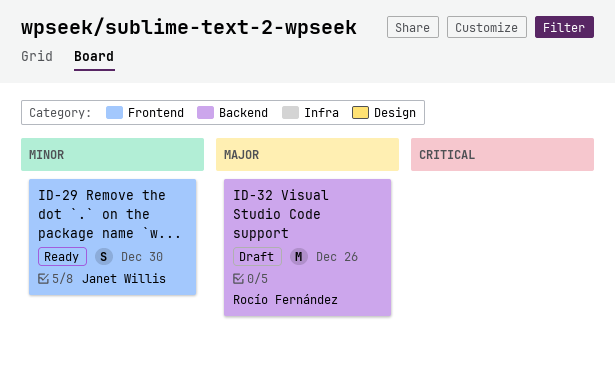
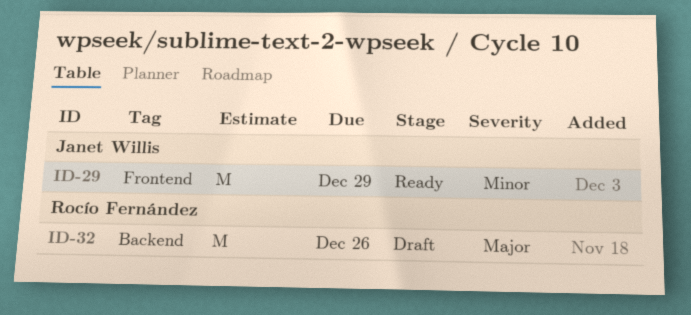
ID-29, estimate: S -> M
ID-29, due: Dec 30 -> Dec 29

